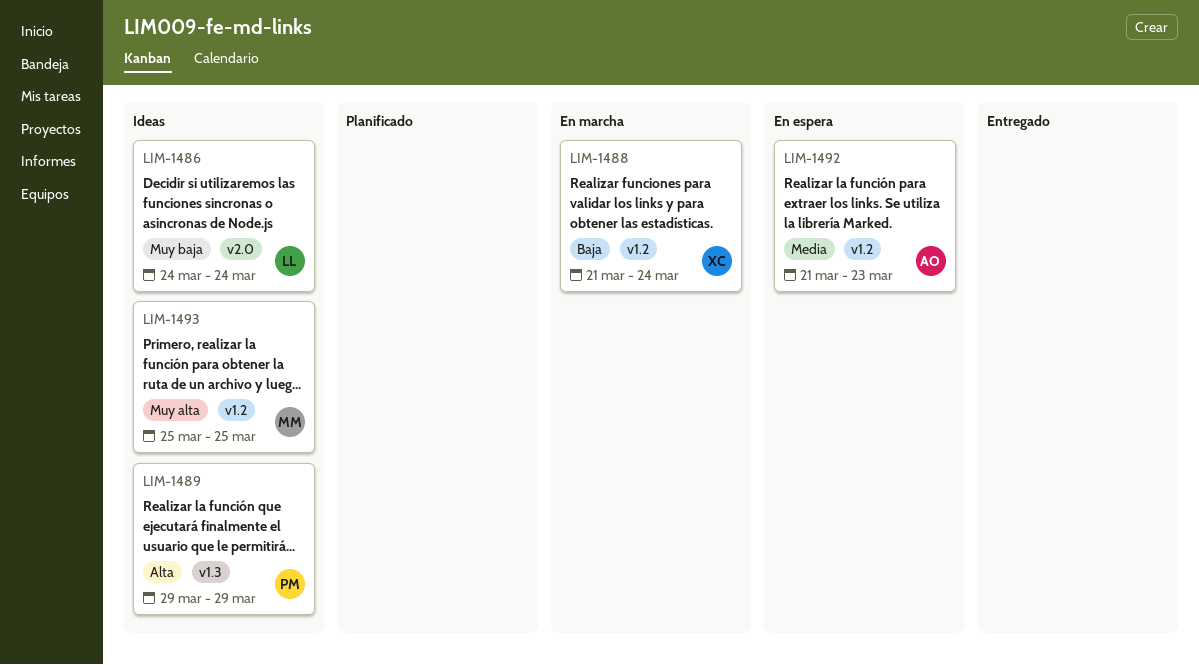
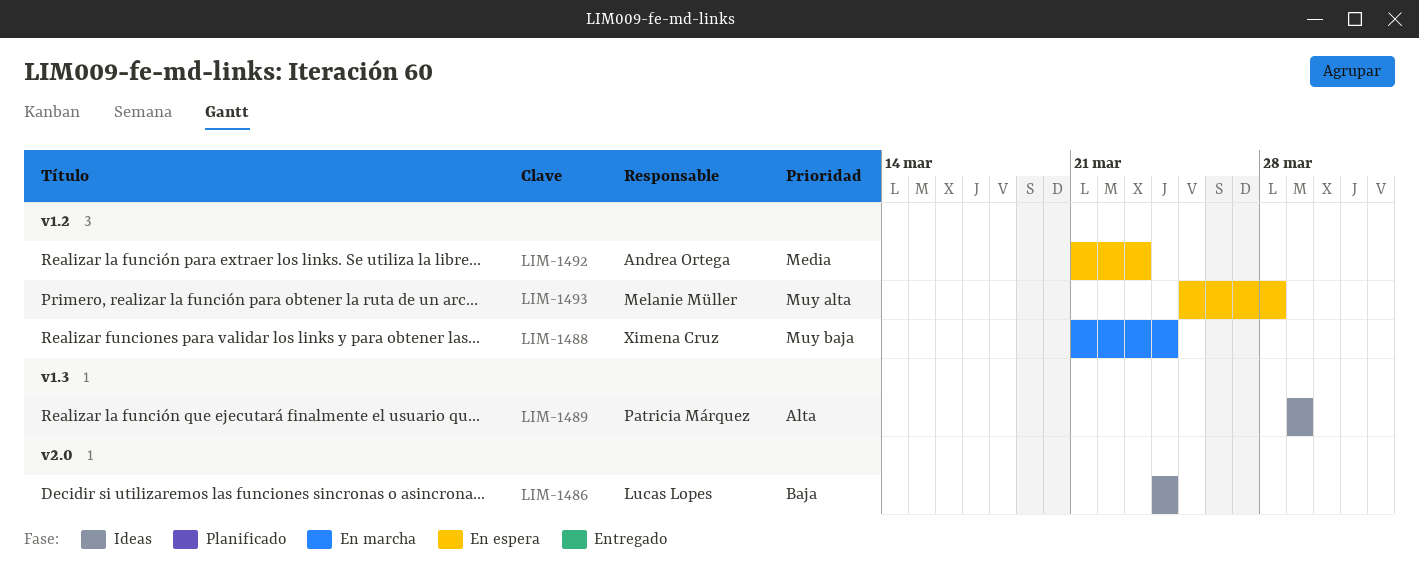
LIM-1486, priority: Muy baja -> Baja
LIM-1488, priority: Baja -> Muy baja
LIM-1493, status: Ideas -> En espera
LIM-1493, due: Mar 25 -> Mar 28

